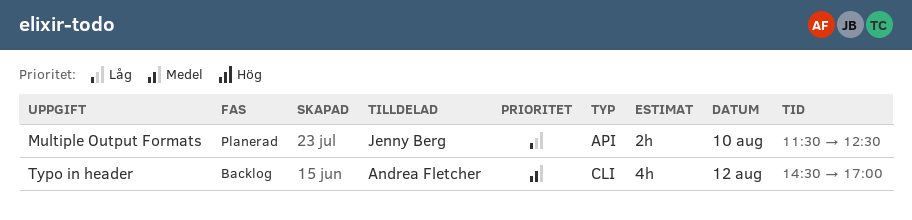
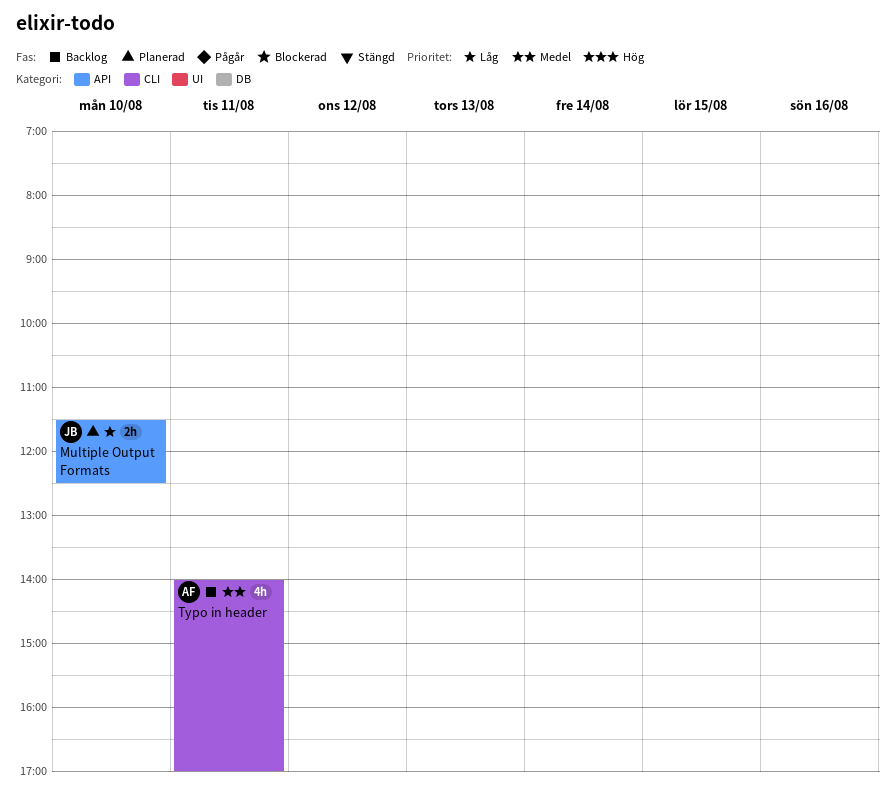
Typo in header, day: Aug 12 -> Aug 11
Typo in header, begins: 14:30 -> 14:00

